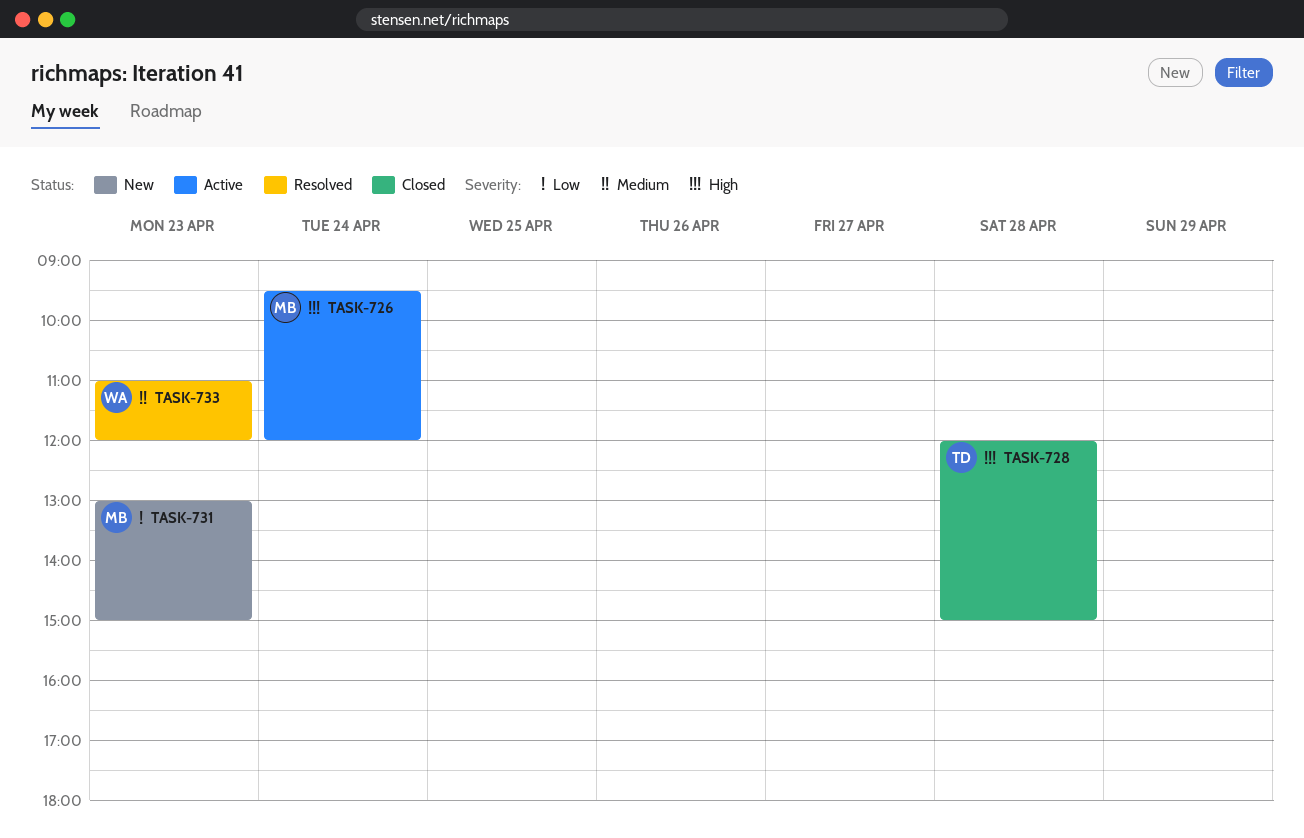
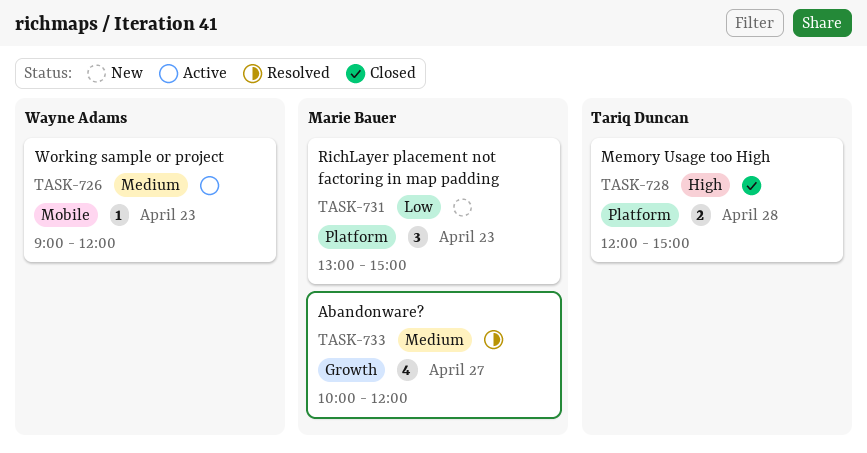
TASK-726, owner: Marie Bauer -> Wayne Adams
TASK-726, priority: High -> Medium
TASK-726, day: Apr 24 -> Apr 23
TASK-726, begins: 09:30 -> 09:00
TASK-733, owner: Wayne Adams -> Marie Bauer
TASK-733, day: Apr 23 -> Apr 27
TASK-733, begins: 11:00 -> 10:00

